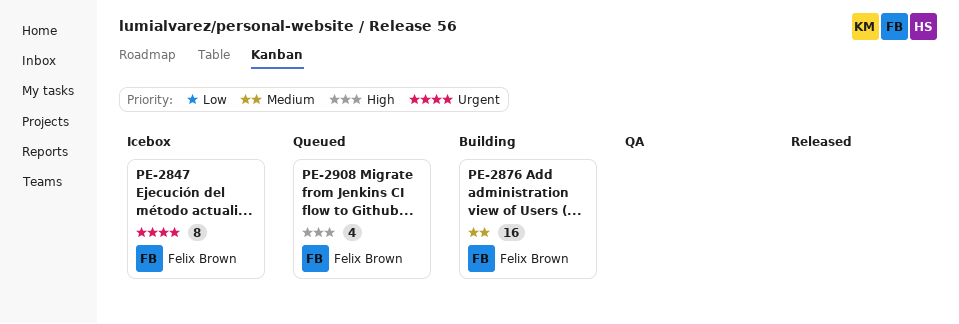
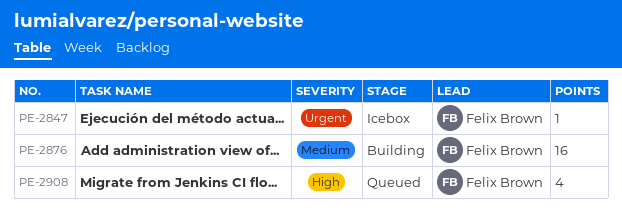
PE-2847, estimate: 8 -> 1

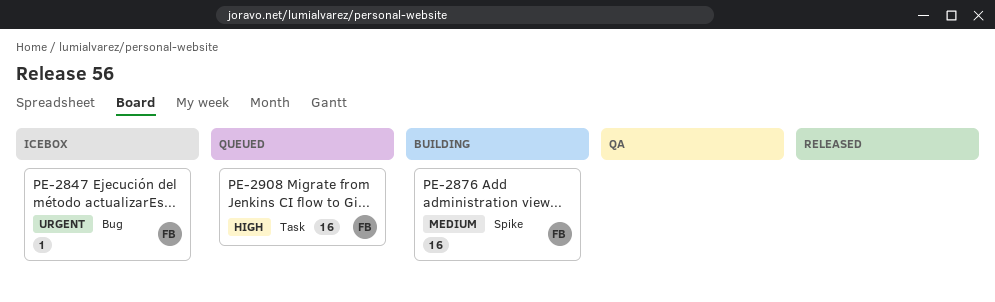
PE-2908, estimate: 4 -> 16

